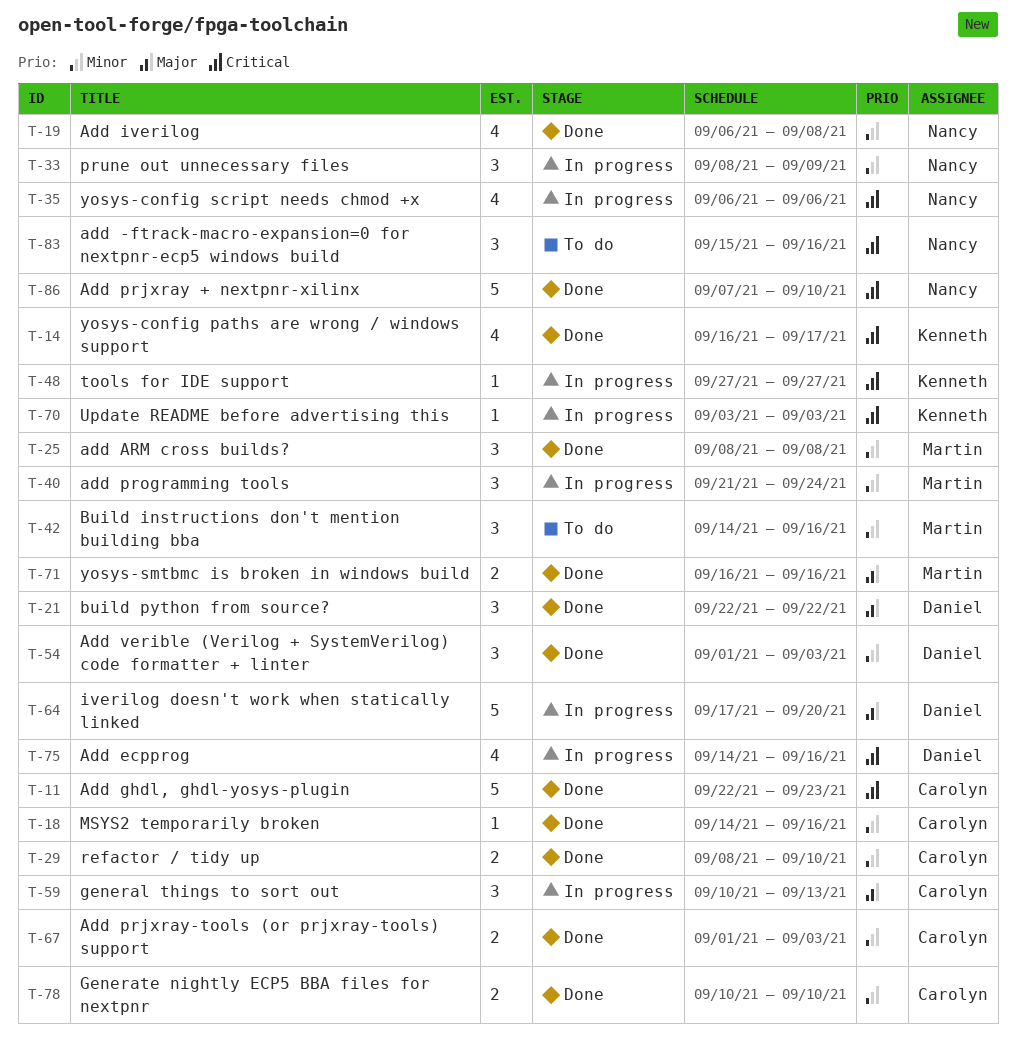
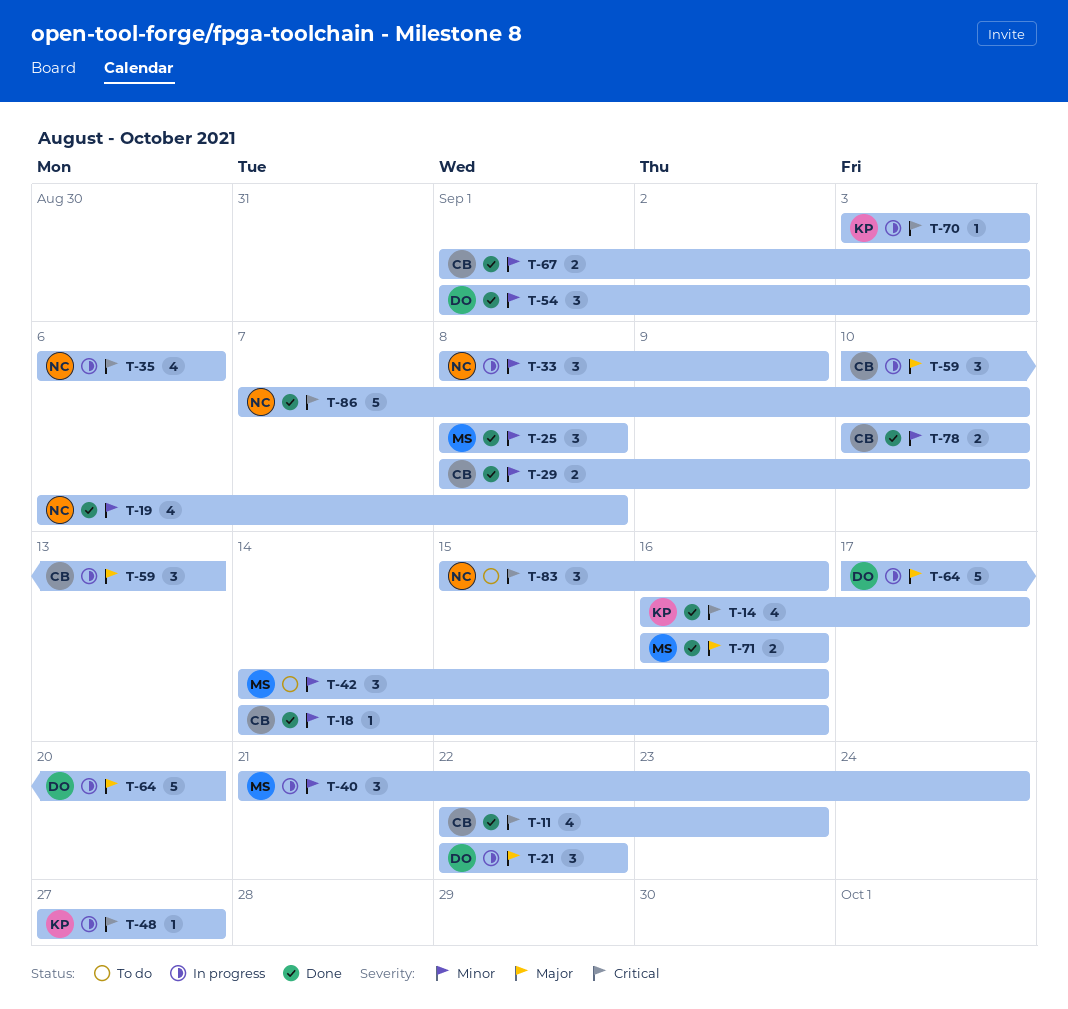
T-11, estimate: 5 -> 4
T-21, status: Done -> In progress
T-75: present -> none

